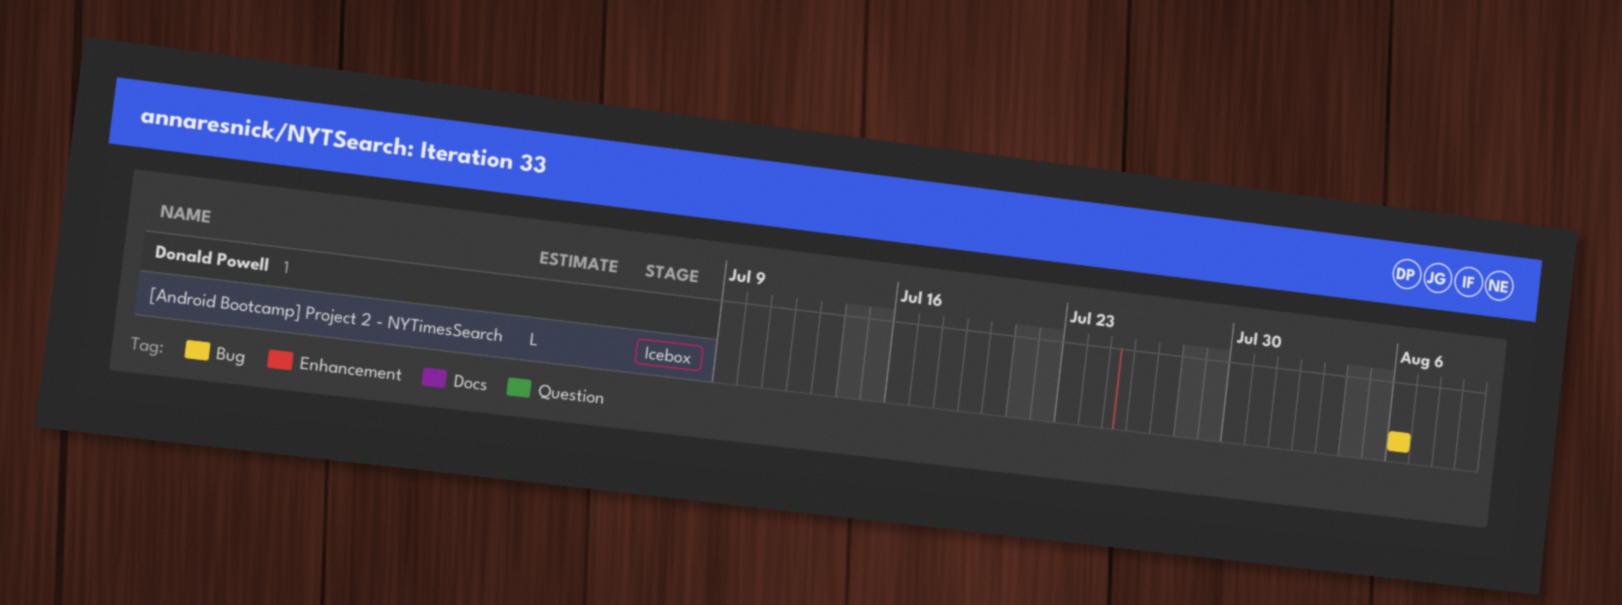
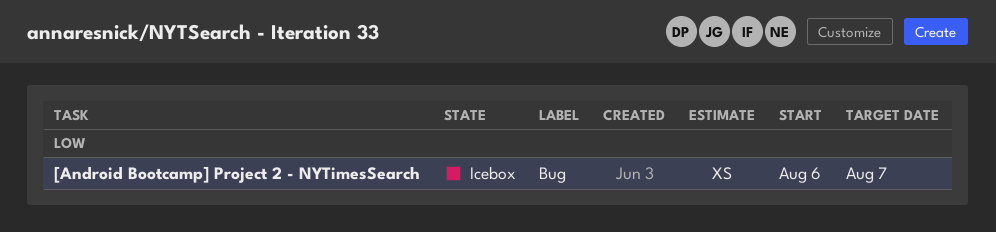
[Android Bootcamp] Project 2 - NYTimesSearch, estimate: L -> XS
[Android Bootcamp] Project 2 - NYTimesSearch, due: Aug 6 -> Aug 7

